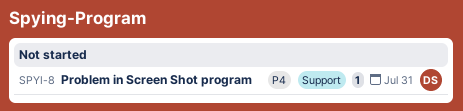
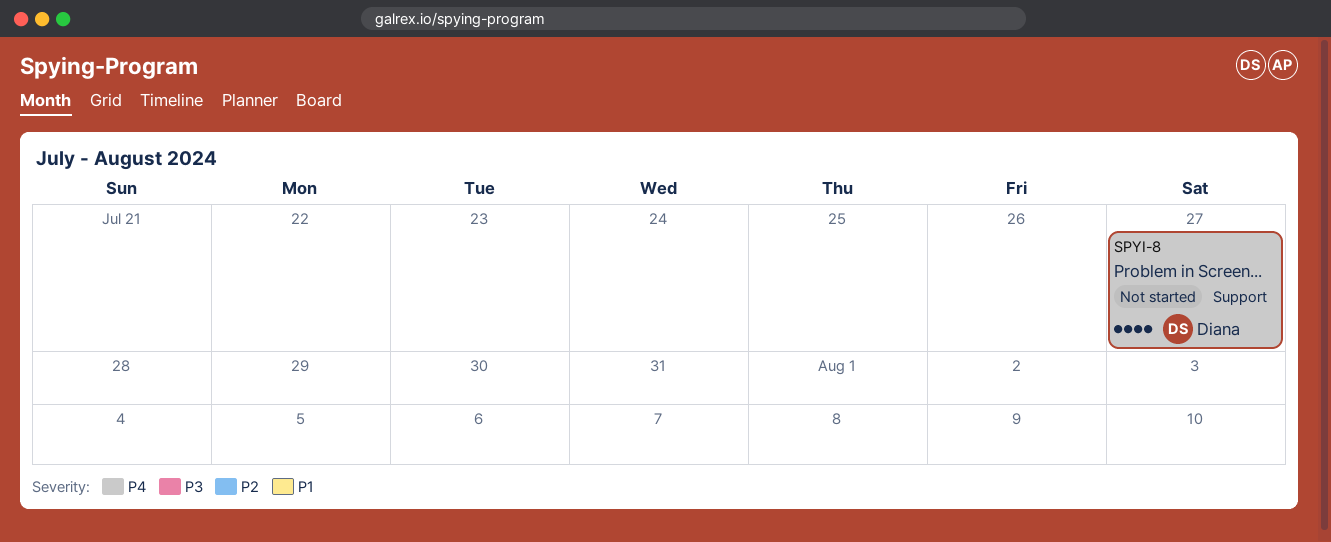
SPYI-8, estimate: 1 -> 4
SPYI-8, due: Jul 31 -> Jul 27

